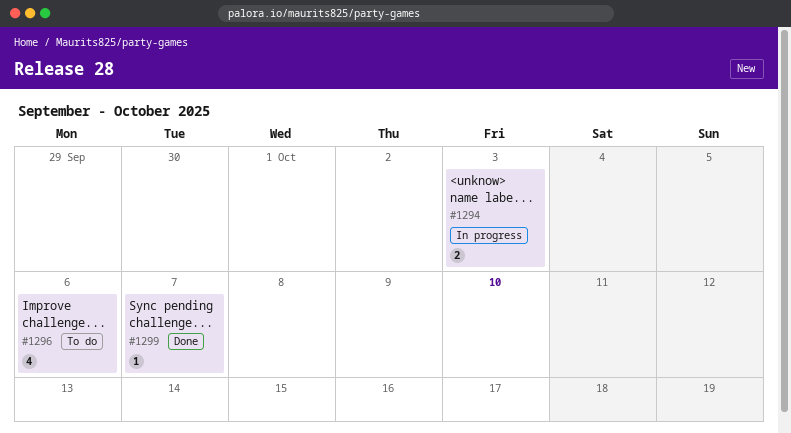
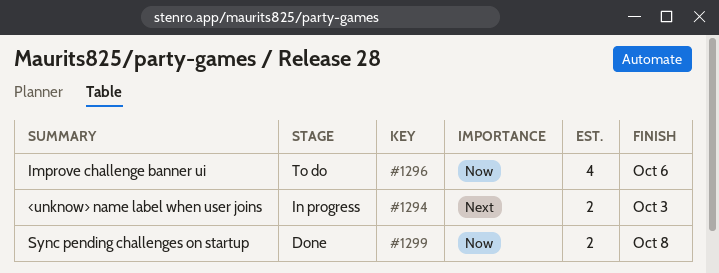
#1299, estimate: 1 -> 2
#1299, due: Oct 7 -> Oct 8

